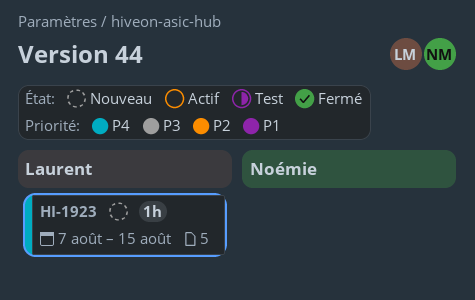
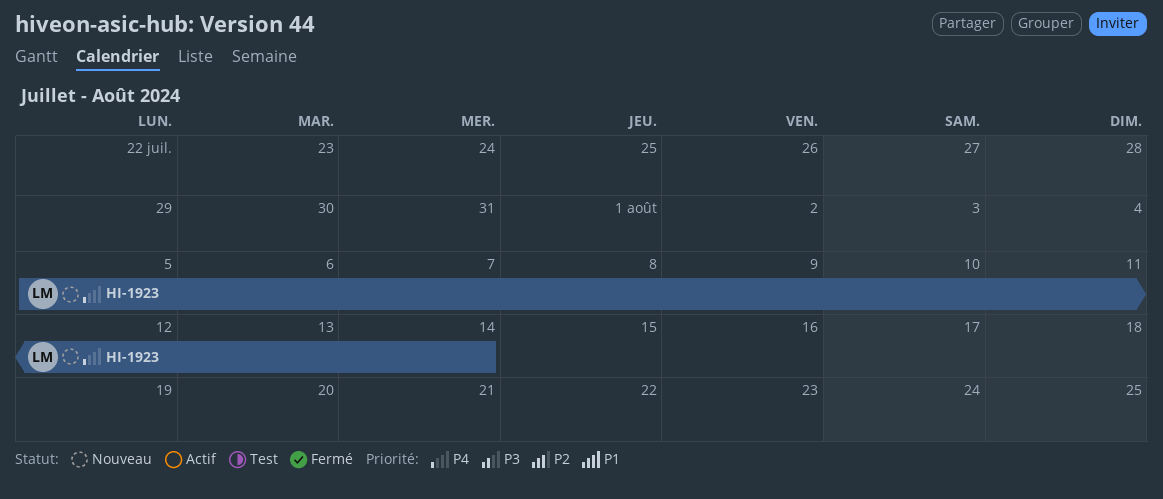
HI-1923, start: Aug 7 -> Aug 5
HI-1923, due: Aug 15 -> Aug 14

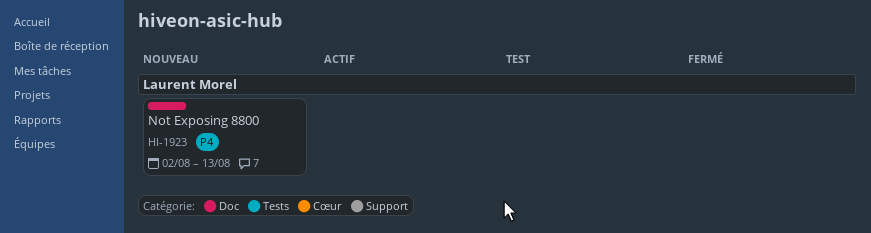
HI-1923, start: Aug 5 -> Aug 2
HI-1923, due: Aug 14 -> Aug 13

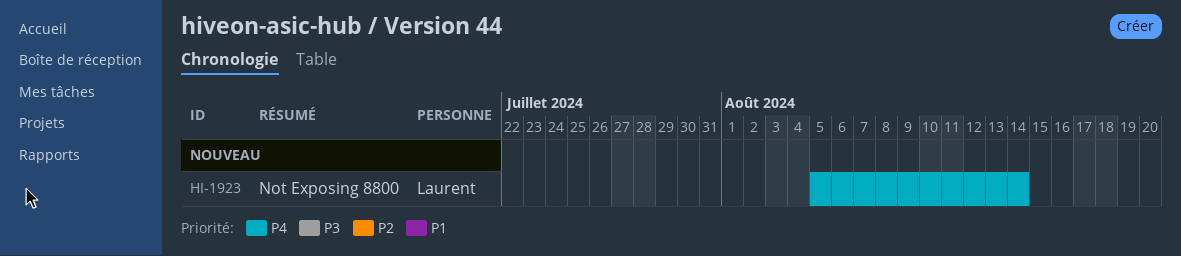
HI-1923, start: Aug 2 -> Aug 5
HI-1923, due: Aug 13 -> Aug 14

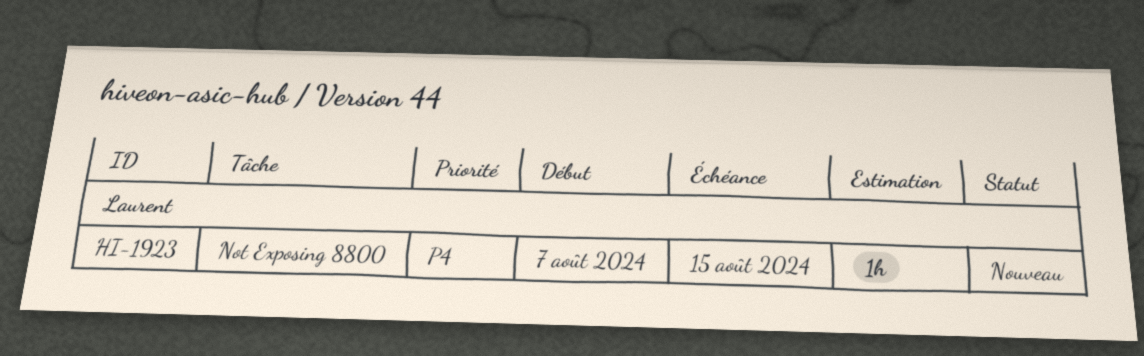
HI-1923, start: Aug 5 -> Aug 7
HI-1923, due: Aug 14 -> Aug 15

